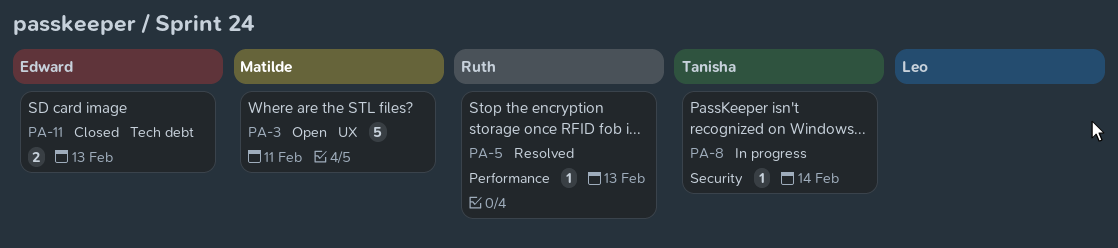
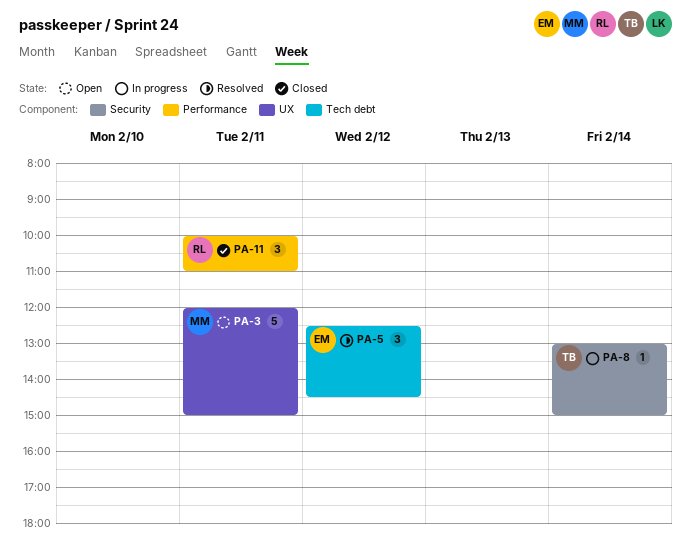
PA-5, owner: Ruth -> Edward
PA-5, label: Performance -> Tech debt
PA-5, estimate: 1 -> 3
PA-5, day: Feb 13 -> Feb 12
PA-11, owner: Edward -> Ruth
PA-11, label: Tech debt -> Performance
PA-11, estimate: 2 -> 3
PA-11, day: Feb 13 -> Feb 11

